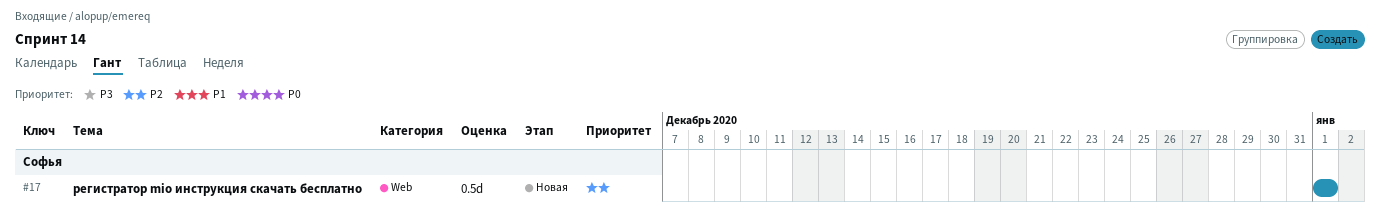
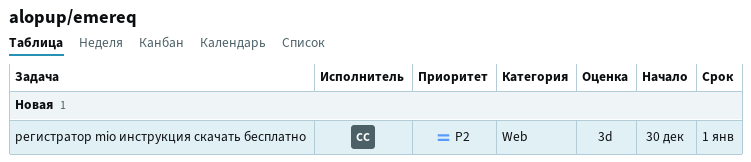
регистратор mio инструкция скачать бесплатно, estimate: 0.5d -> 3d
регистратор mio инструкция скачать бесплатно, start: Jan 1 -> Dec 30

